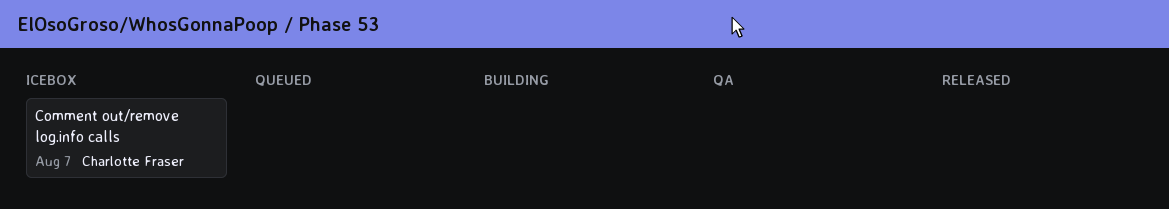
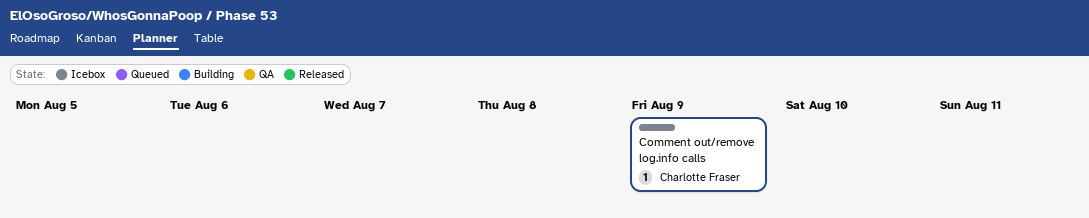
Comment out/remove log.info calls, due: Aug 7 -> Aug 9

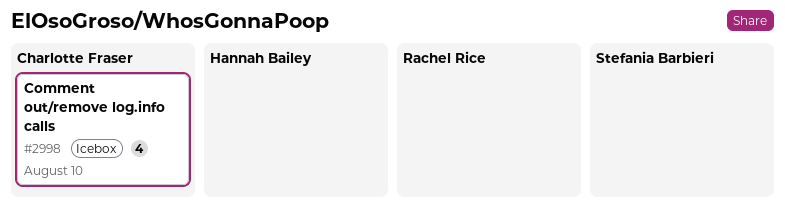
Comment out/remove log.info calls, estimate: 1 -> 4
Comment out/remove log.info calls, due: Aug 9 -> Aug 10

